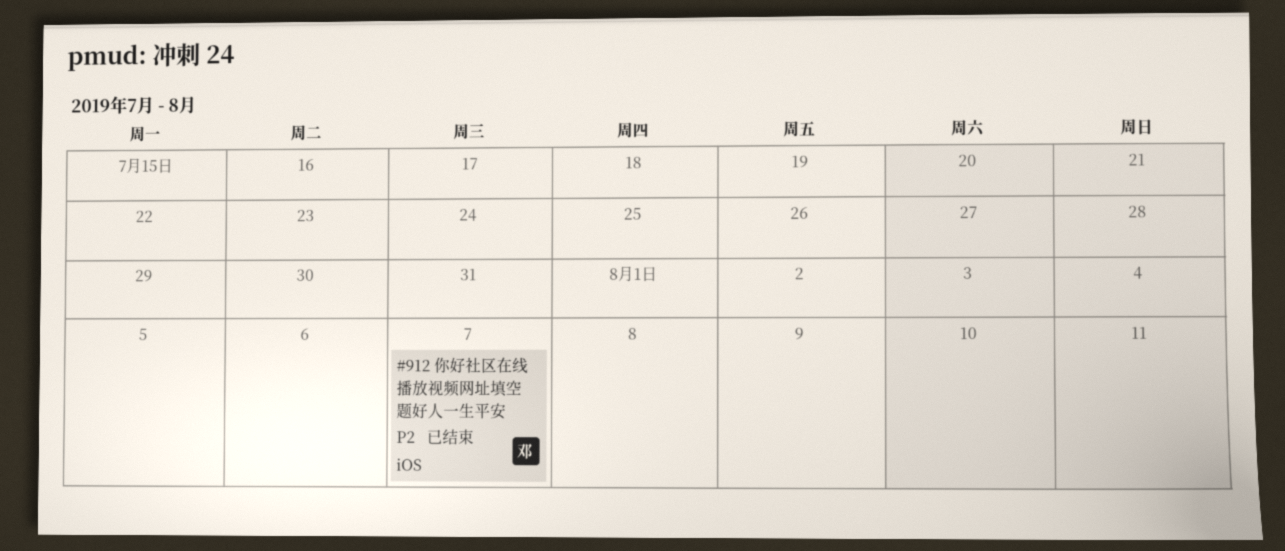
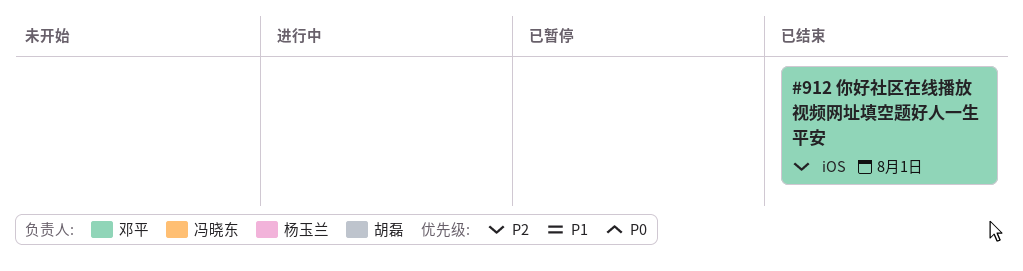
#912, due: Aug 7 -> Aug 1

